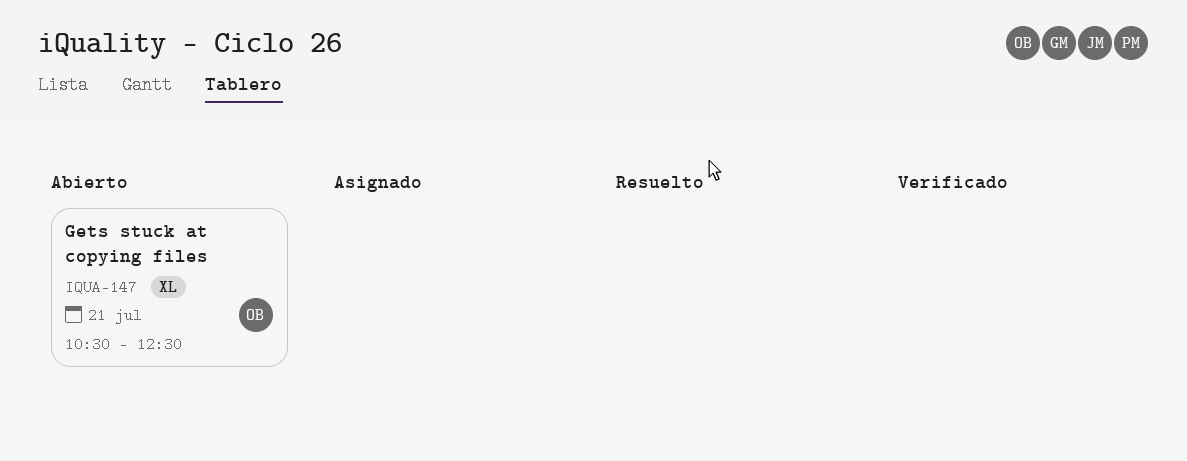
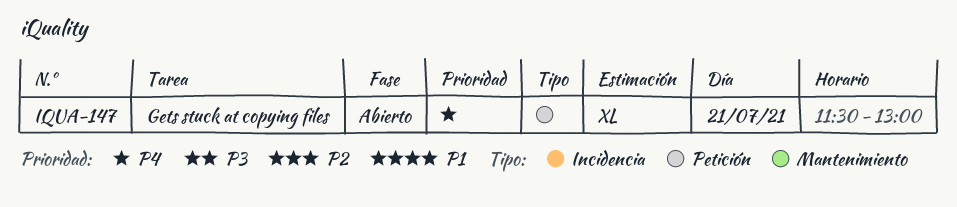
IQUA-147, begins: 10:30 -> 11:30
IQUA-147, ends: 12:30 -> 13:00

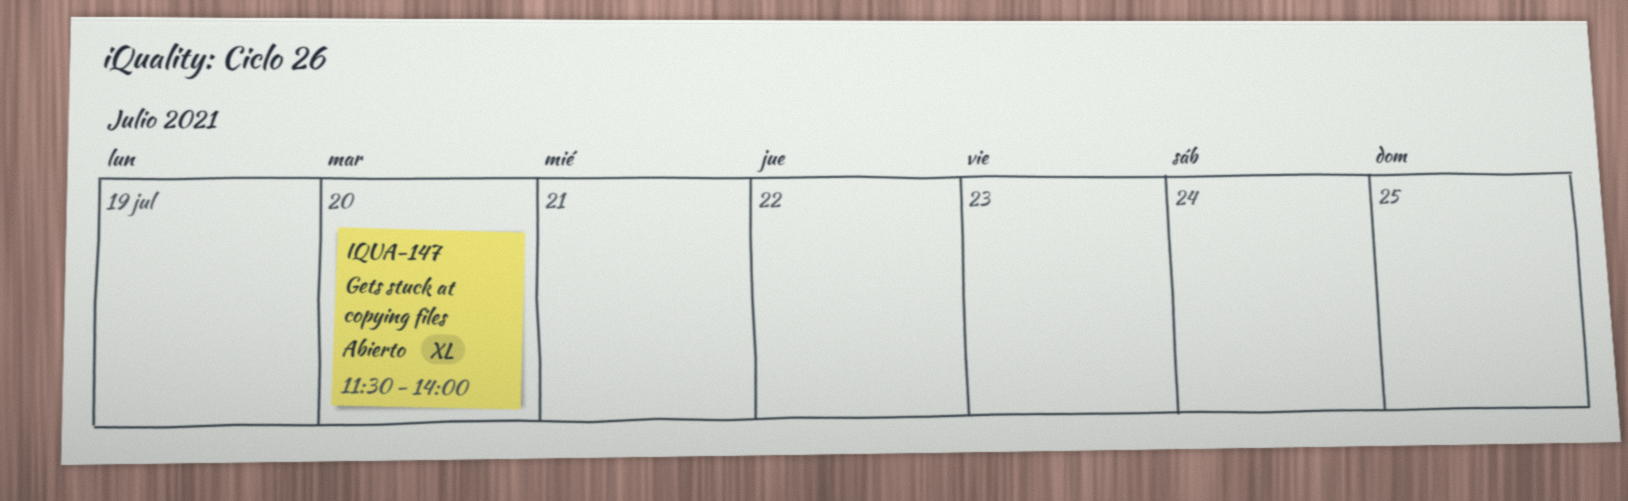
IQUA-147, day: Jul 21 -> Jul 20
IQUA-147, ends: 13:00 -> 14:00

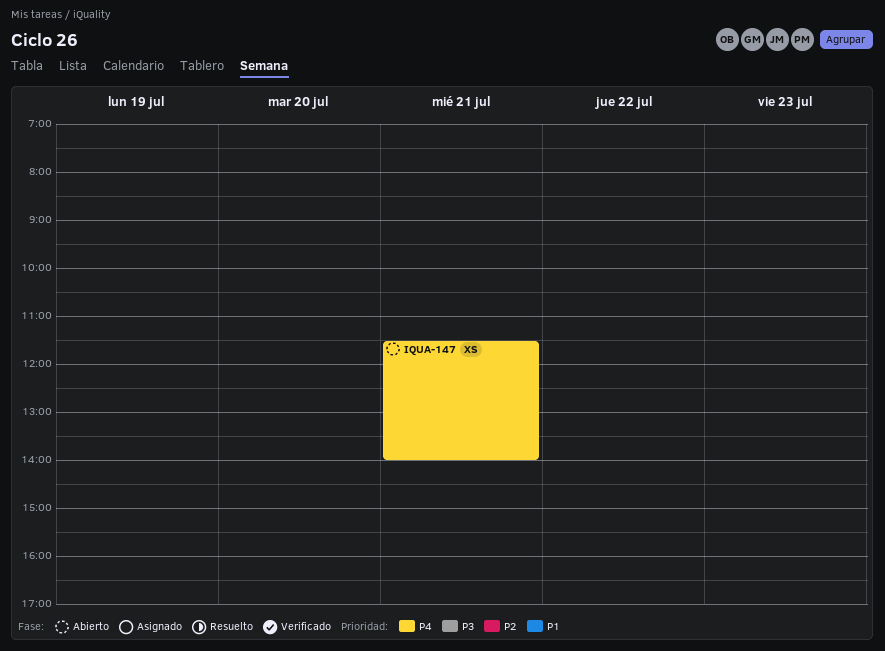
IQUA-147, estimate: XL -> XS
IQUA-147, day: Jul 20 -> Jul 21

